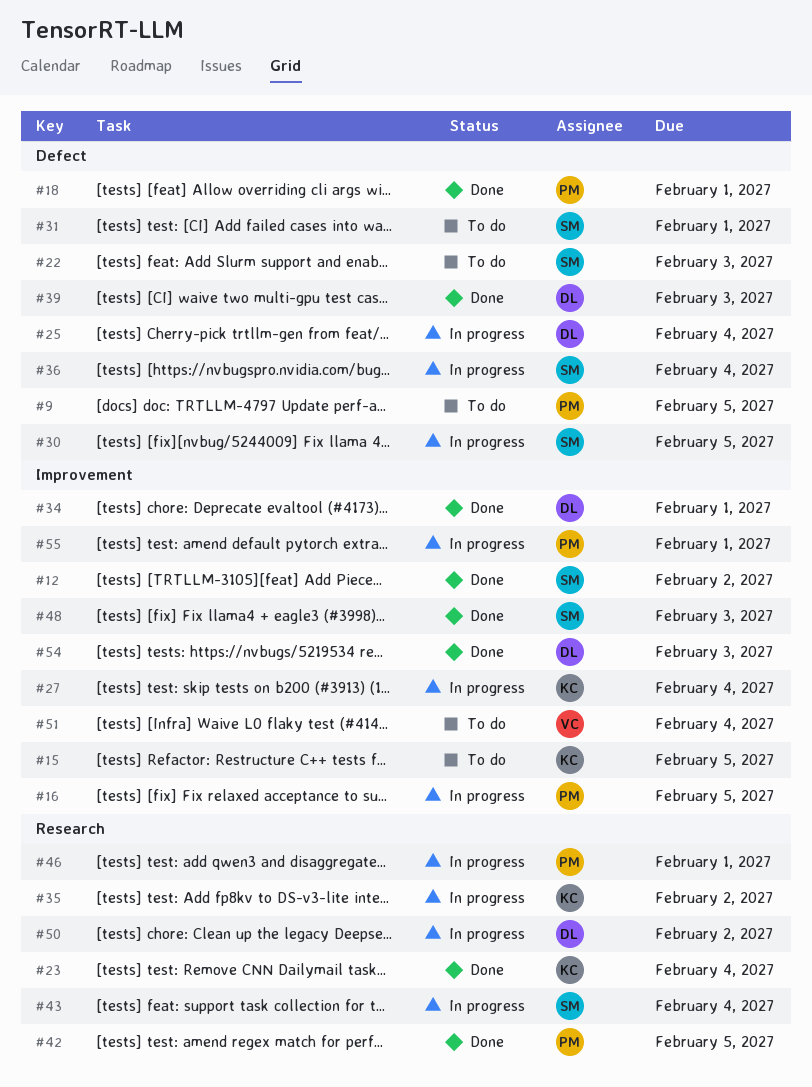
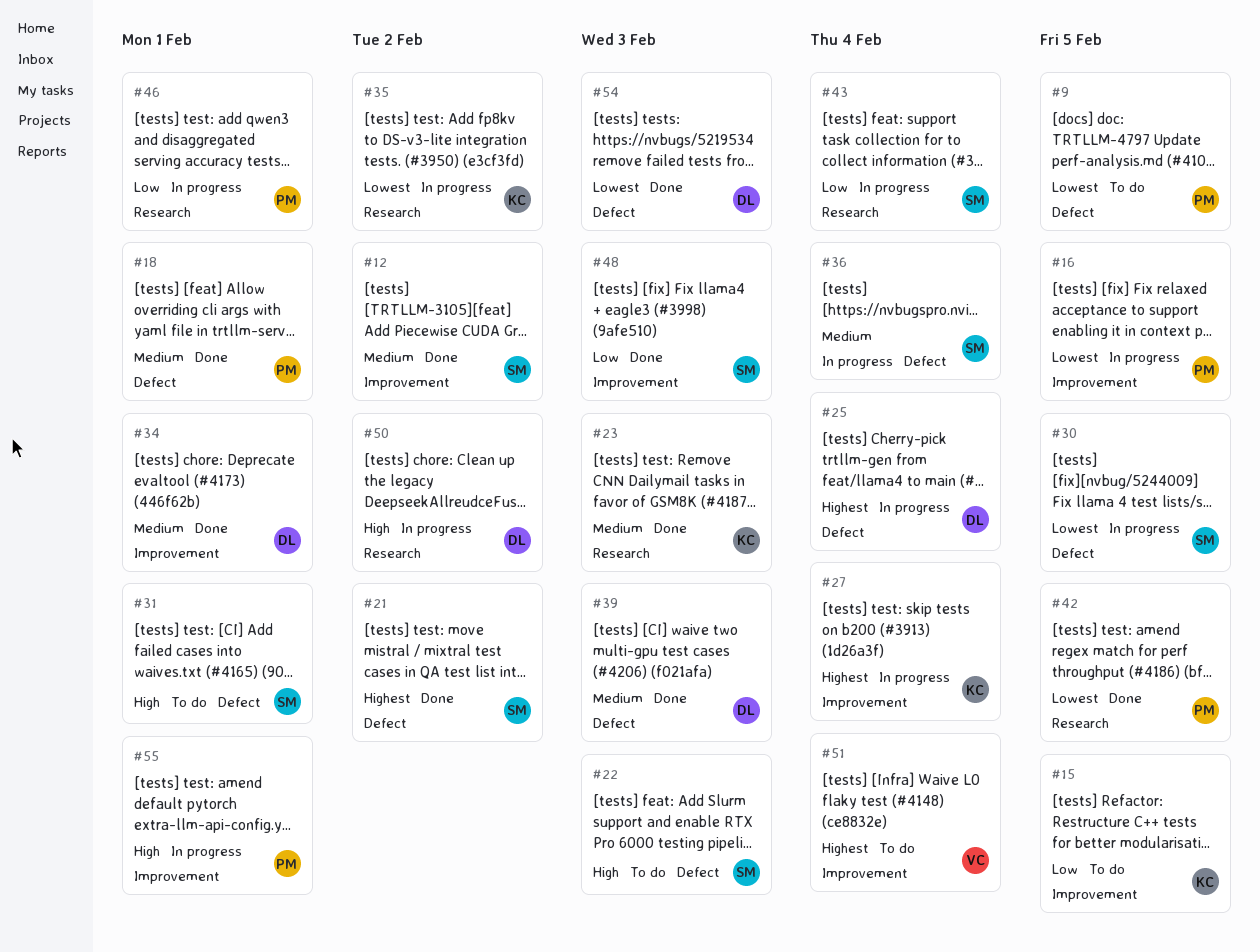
#21: none -> present
#23, due: Feb 4 -> Feb 3
#54, label: Improvement -> Defect

